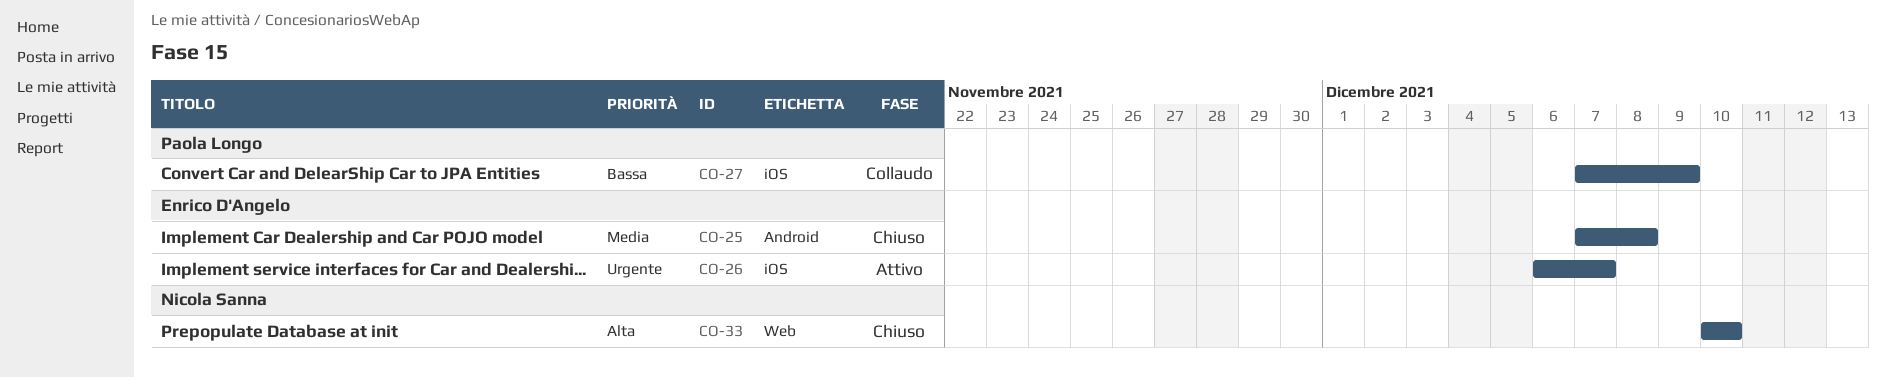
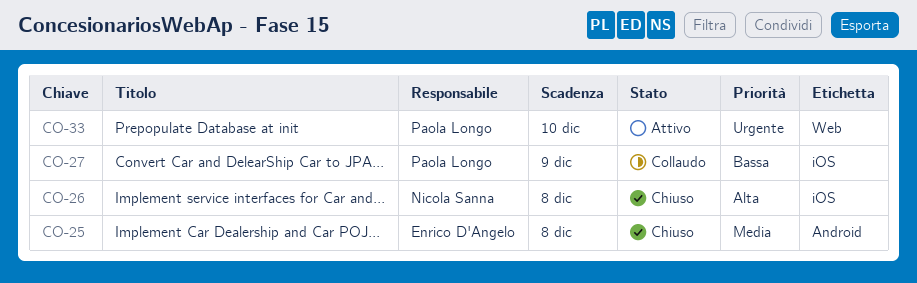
CO-26, status: Attivo -> Chiuso
CO-26, owner: Enrico D'Angelo -> Nicola Sanna
CO-26, priority: Urgente -> Alta
CO-26, due: Dec 7 -> Dec 8
CO-33, status: Chiuso -> Attivo
CO-33, owner: Nicola Sanna -> Paola Longo
CO-33, priority: Alta -> Urgente

